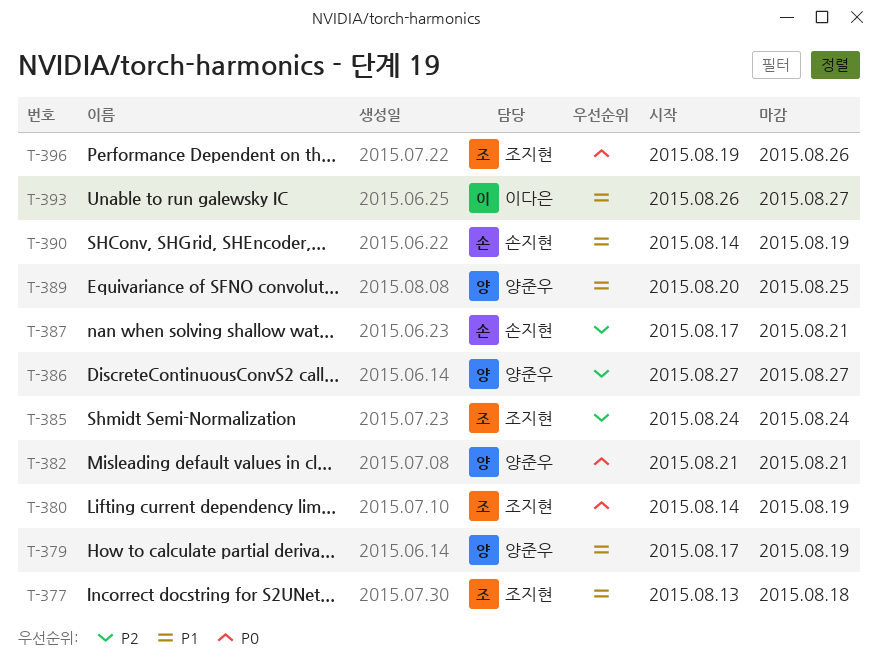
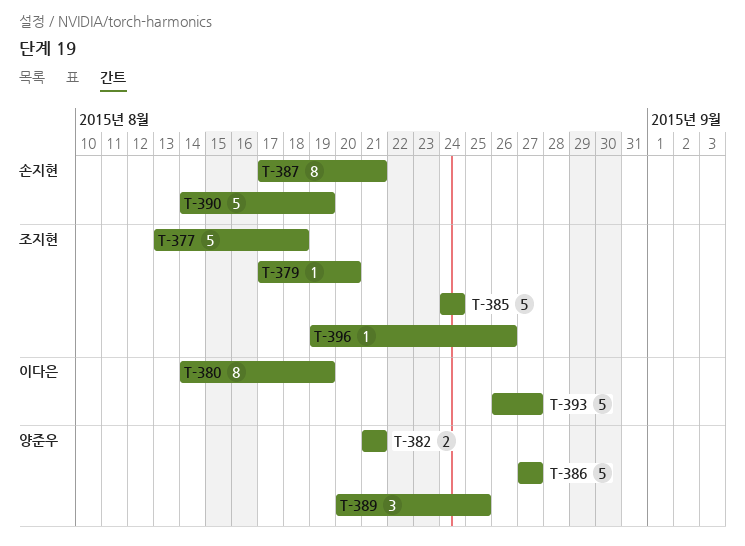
T-379, owner: 양준우 -> 조지현
T-379, due: Aug 19 -> Aug 20
T-380, owner: 조지현 -> 이다은

